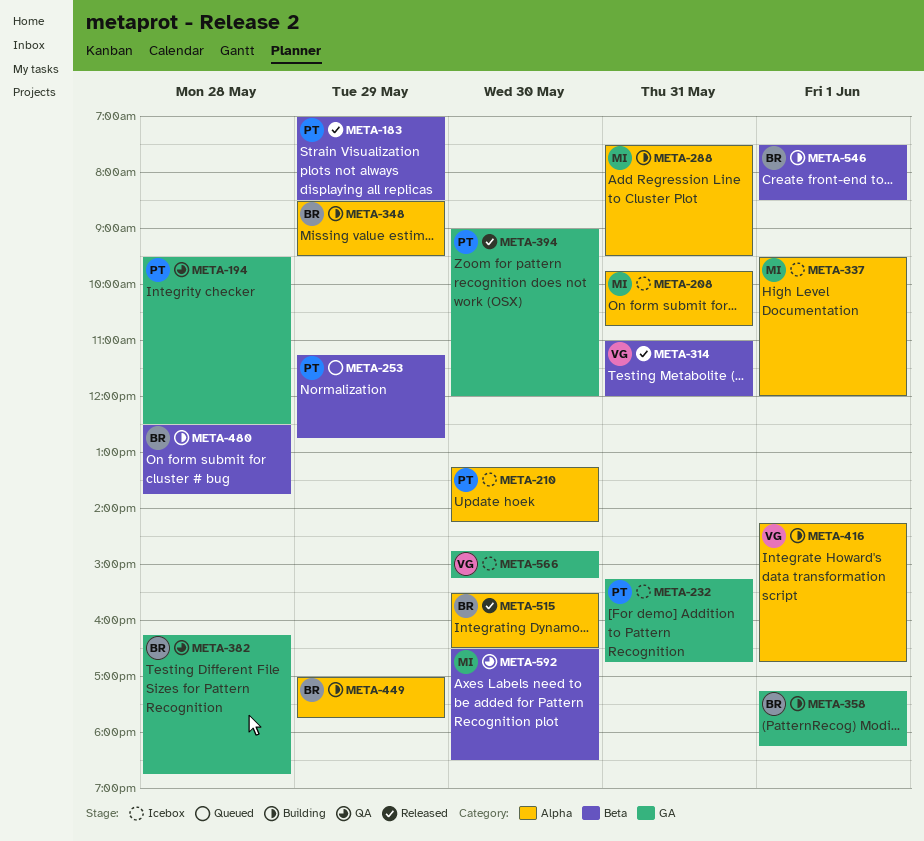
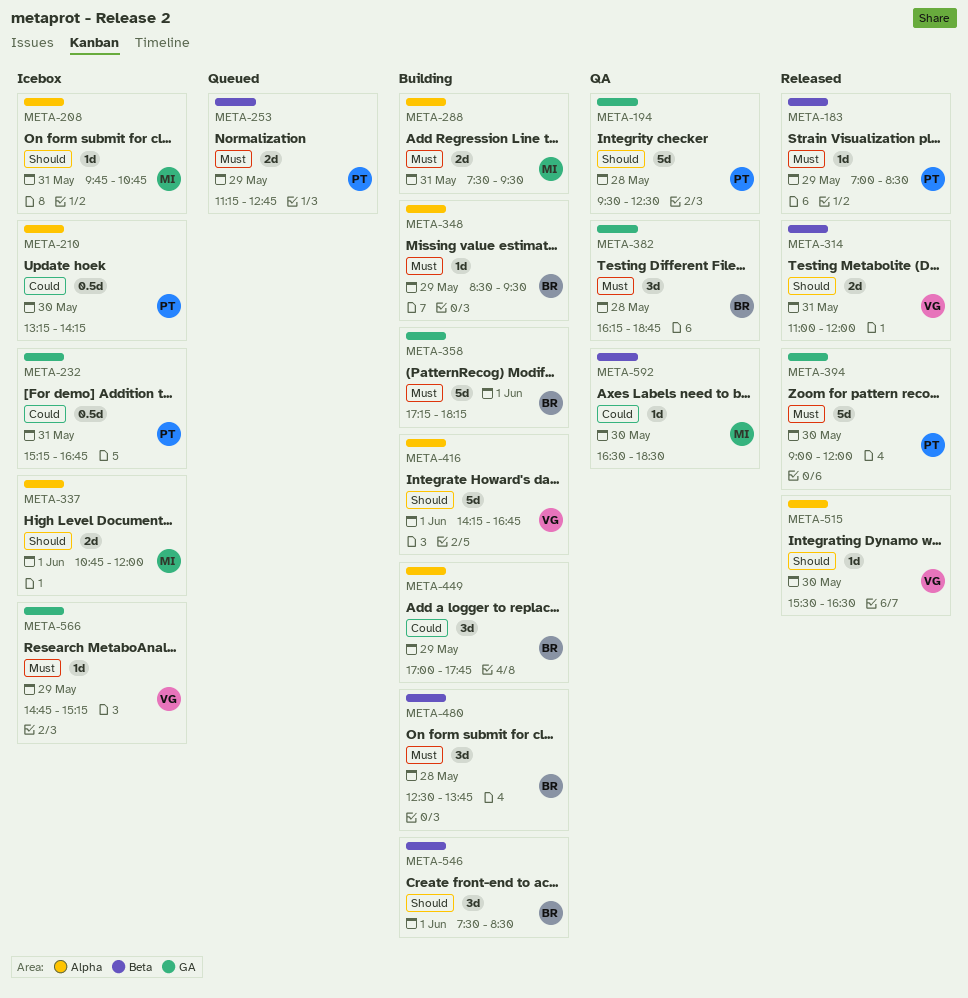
META-337, begins: 09:30 -> 10:45
META-515, owner: BR -> VG
META-566, day: May 30 -> May 29

